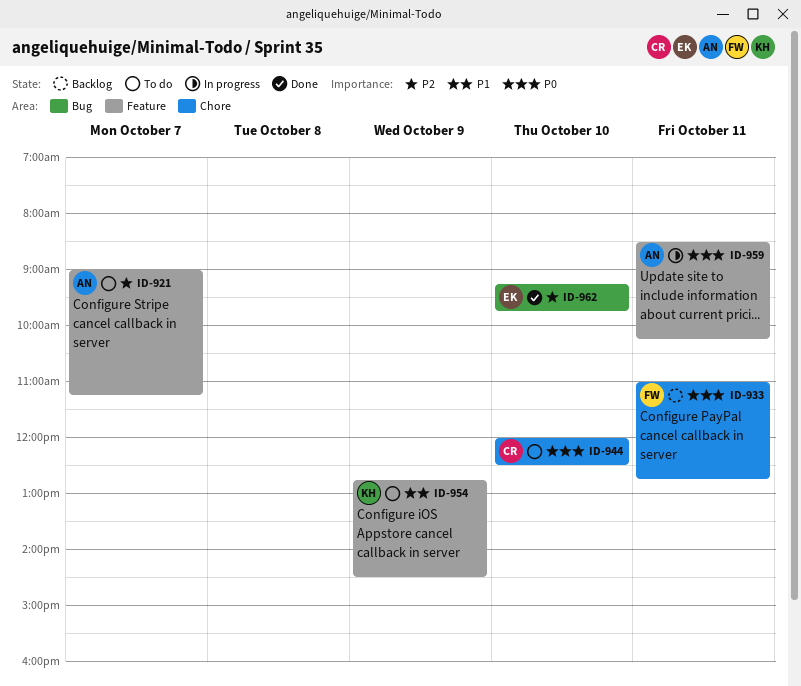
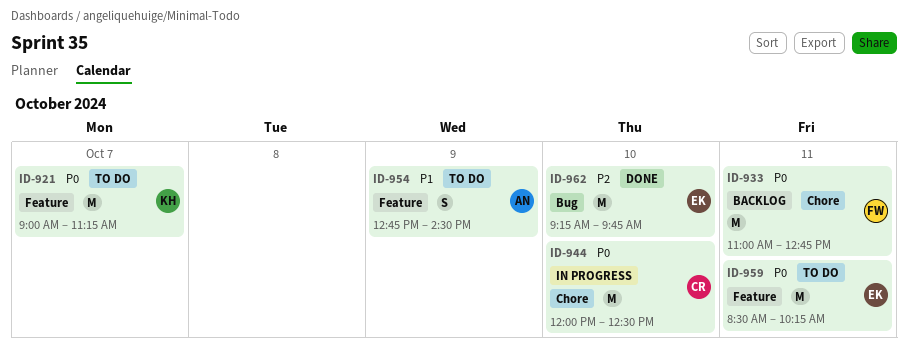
ID-921, owner: AN -> KH
ID-921, priority: P2 -> P0
ID-944, status: To do -> In progress
ID-954, owner: KH -> AN
ID-959, status: In progress -> To do
ID-959, owner: AN -> EK

